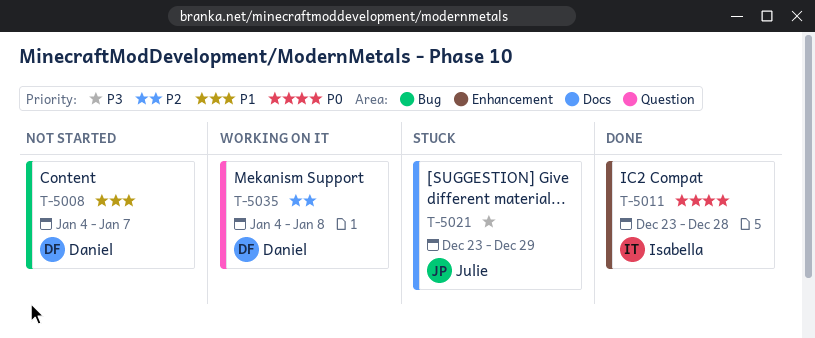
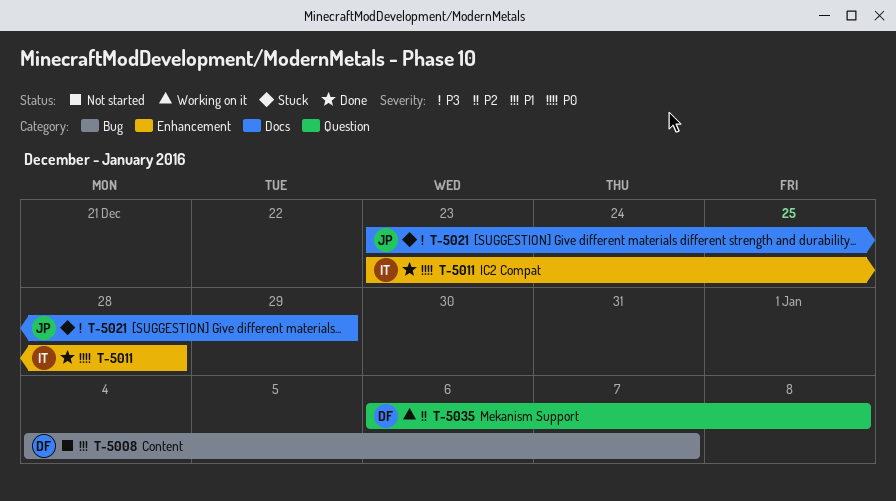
T-5035, start: Jan 4 -> Jan 6

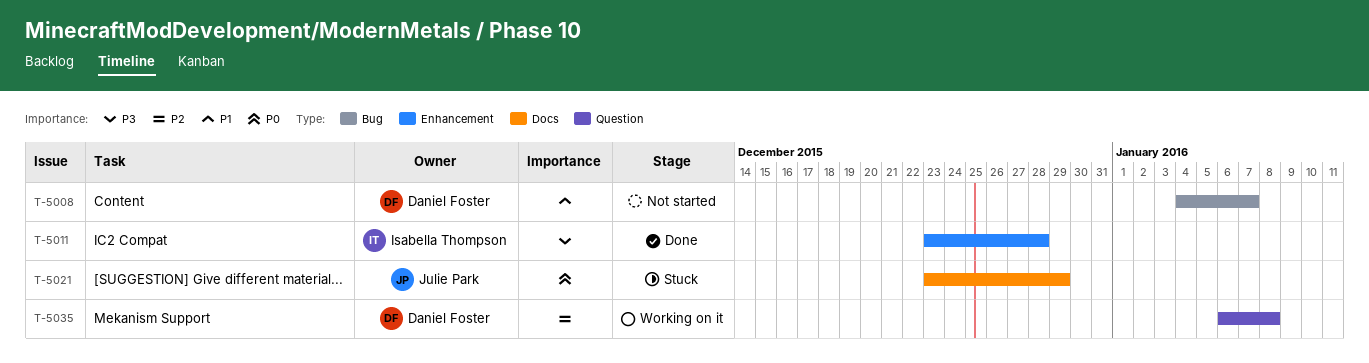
T-5011, priority: P0 -> P3
T-5021, priority: P3 -> P0

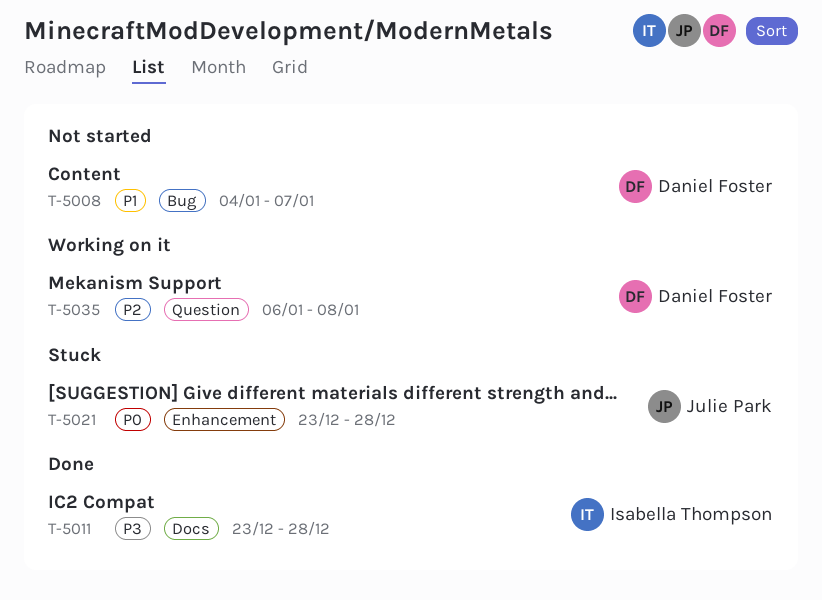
T-5011, label: Enhancement -> Docs
T-5021, label: Docs -> Enhancement
T-5021, due: Dec 29 -> Dec 28

